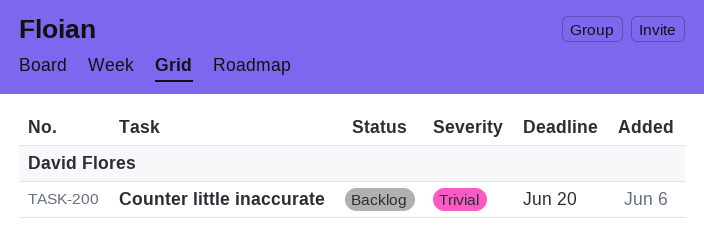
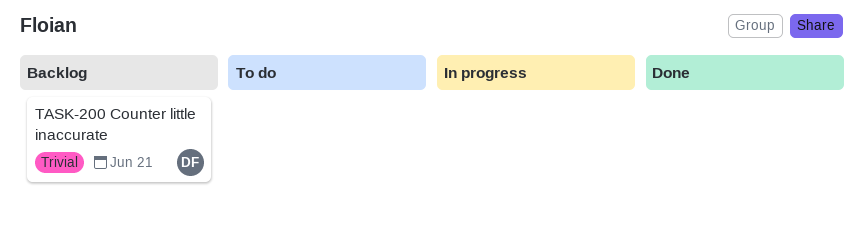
TASK-200, due: Jun 20 -> Jun 21

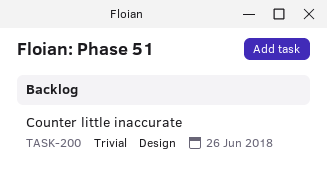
TASK-200, due: Jun 21 -> Jun 26

